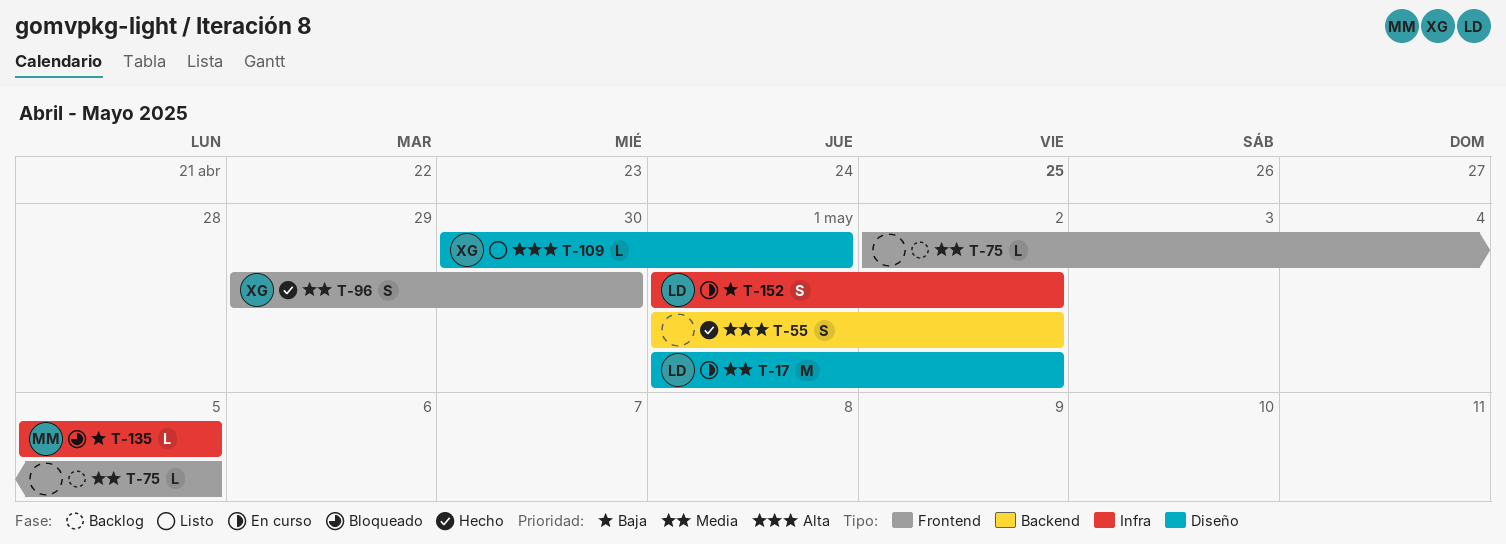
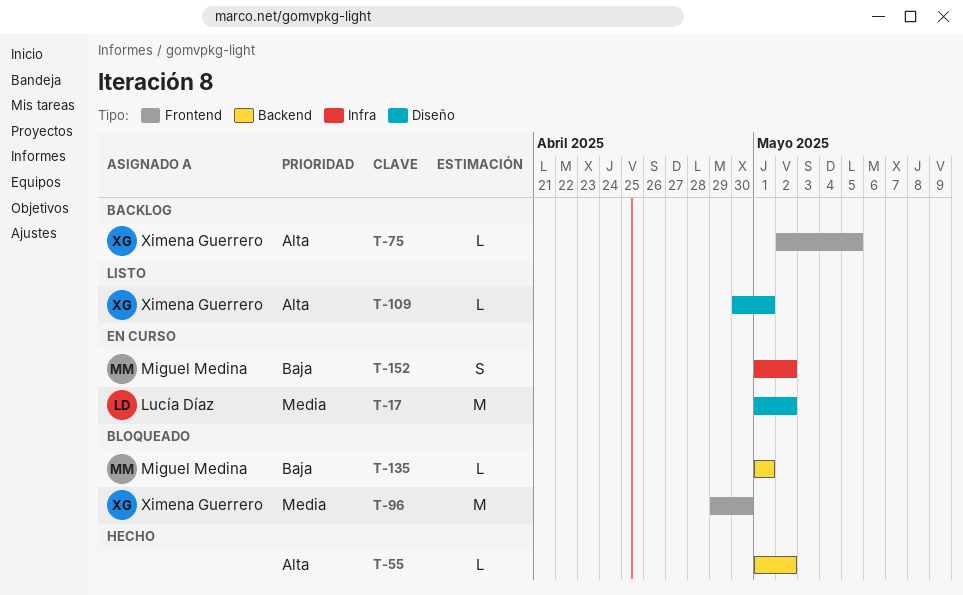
T-55, estimate: S -> L
T-75, owner: none -> Ximena Guerrero
T-75, priority: Media -> Alta
T-96, status: Hecho -> Bloqueado
T-96, estimate: S -> M
T-135, label: Infra -> Backend
T-135, start: May 5 -> May 1
T-135, due: May 5 -> May 1
T-152, owner: Lucía Díaz -> Miguel Medina

